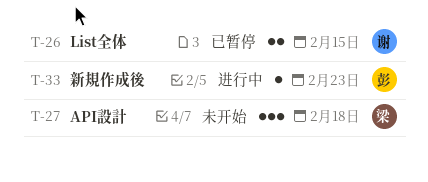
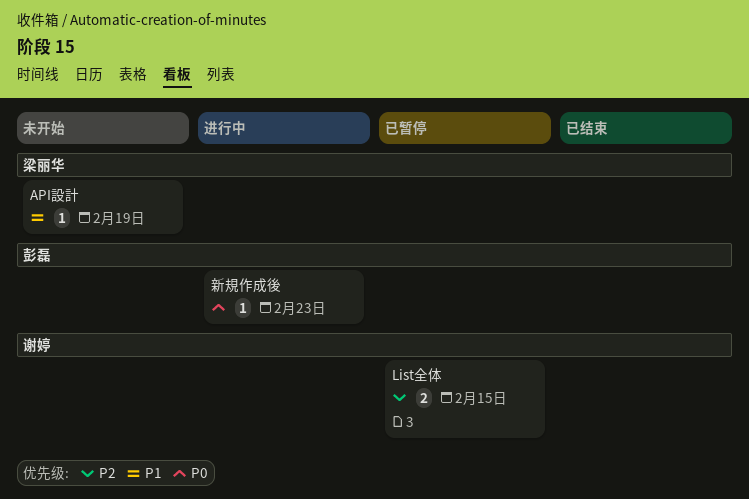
API設計, estimate: 3 -> 1
API設計, due: Feb 18 -> Feb 19

